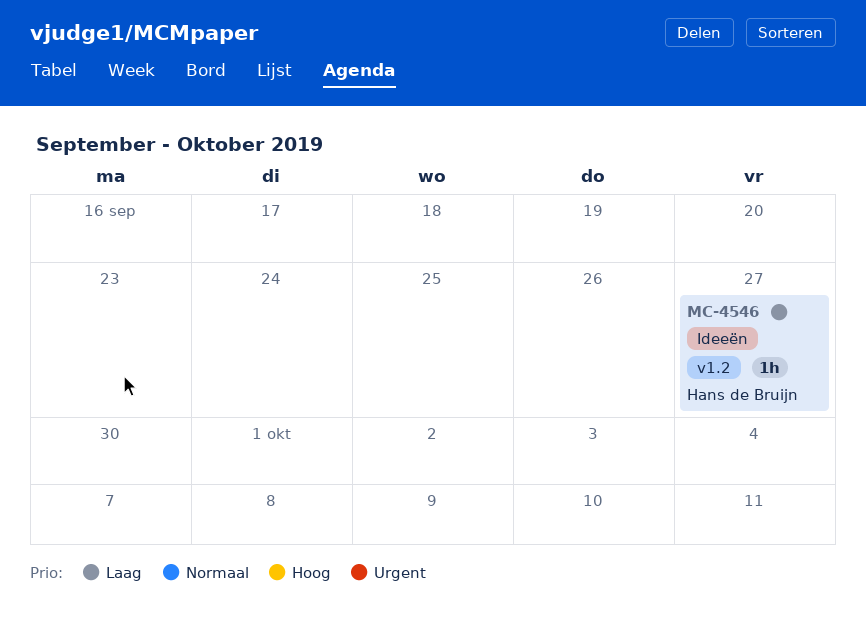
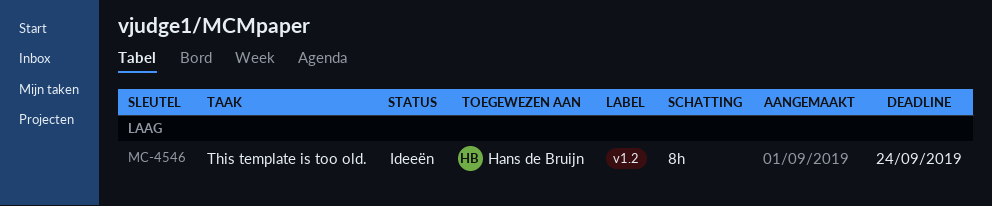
MC-4546, estimate: 1h -> 8h
MC-4546, due: Sep 27 -> Sep 24

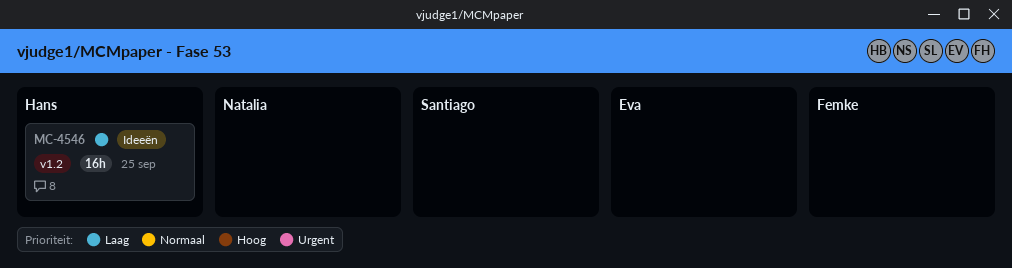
MC-4546, estimate: 8h -> 16h
MC-4546, due: Sep 24 -> Sep 25

